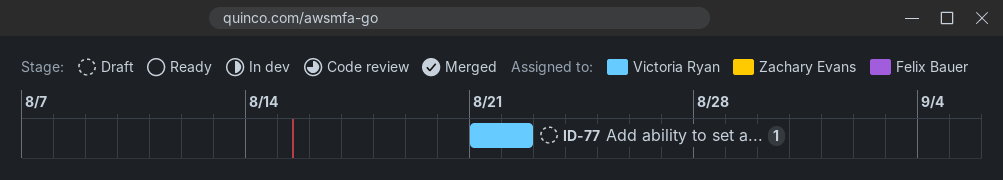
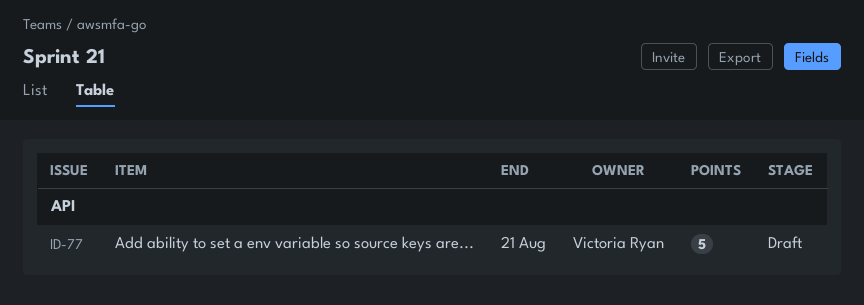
ID-77, estimate: 1 -> 5
ID-77, due: Aug 22 -> Aug 21

